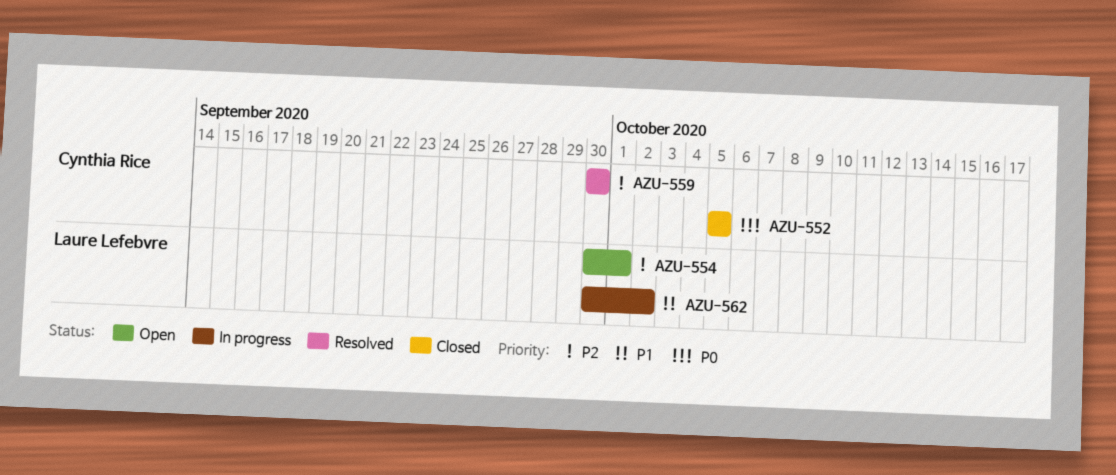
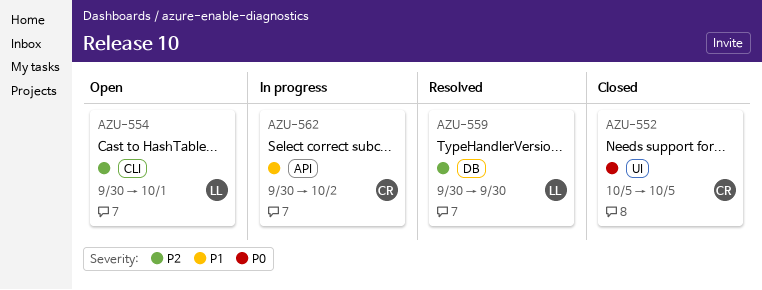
AZU-559, owner: Cynthia Rice -> Laure Lefebvre
AZU-562, owner: Laure Lefebvre -> Cynthia Rice

